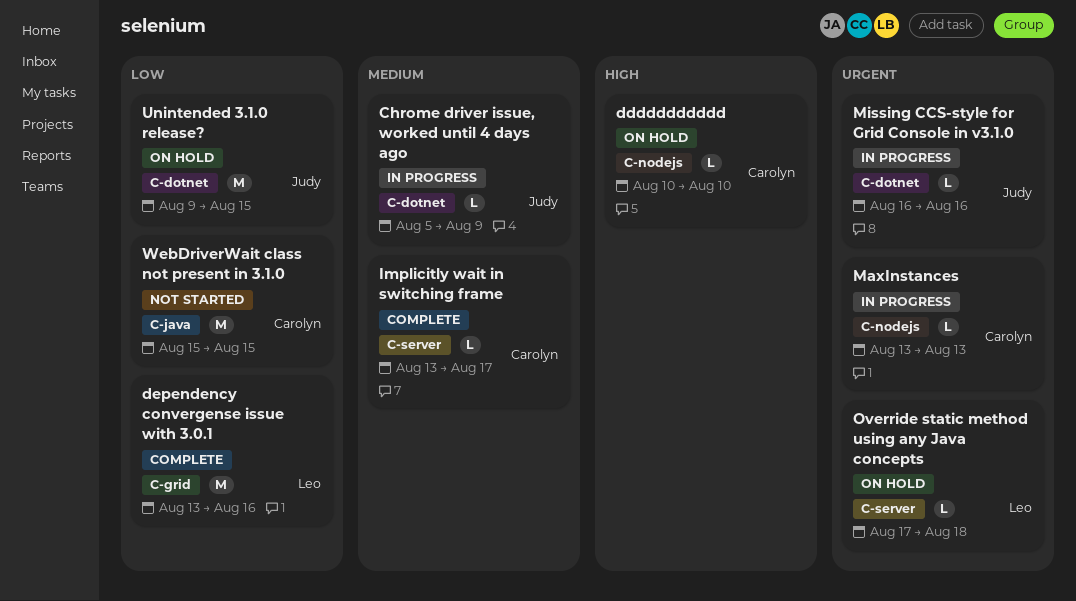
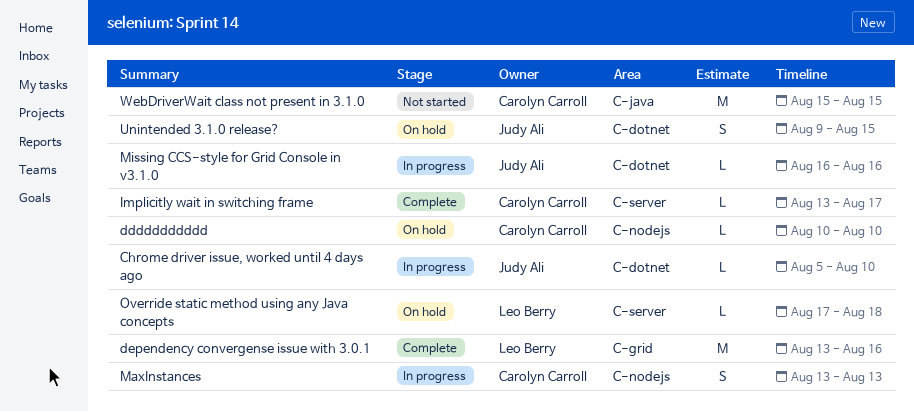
Chrome driver issue, worked until 4 days ago, due: Aug 9 -> Aug 10
MaxInstances, estimate: L -> S
Unintended 3.1.0 release?, estimate: M -> S

